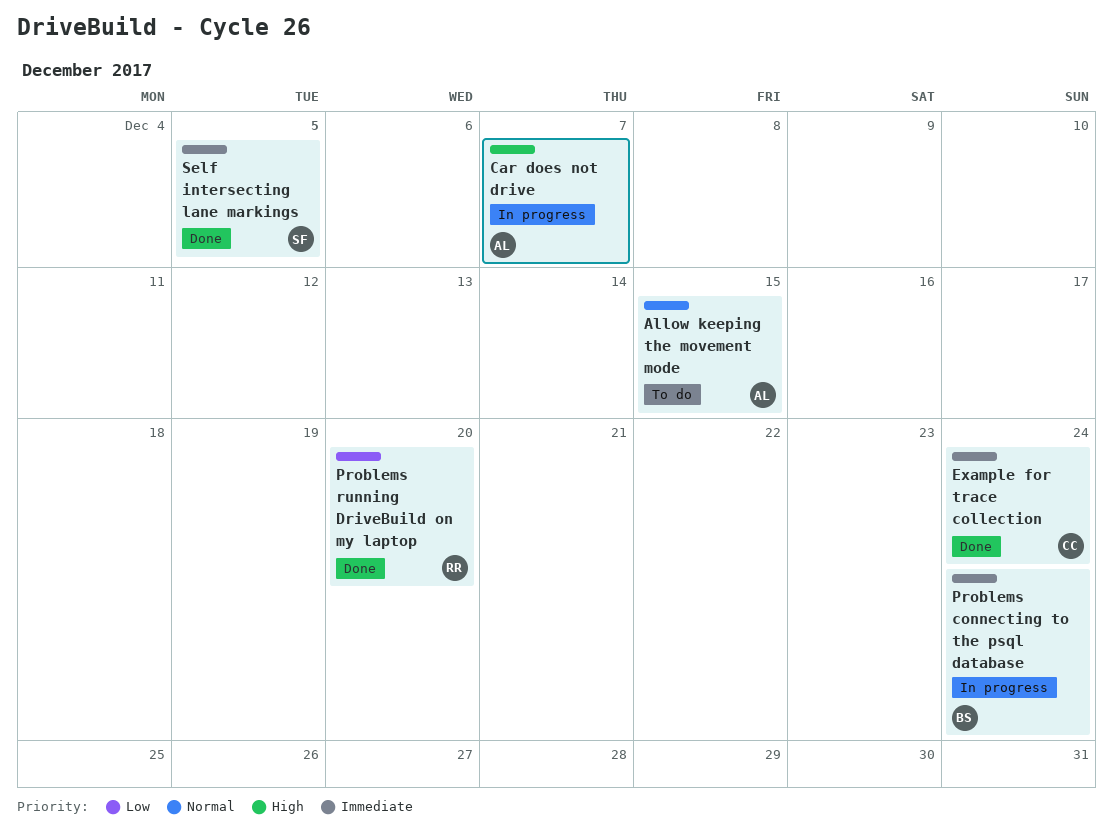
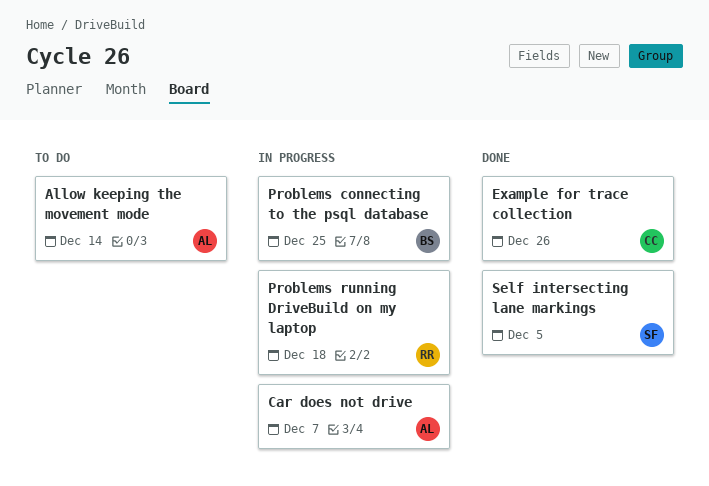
Allow keeping the movement mode, due: Dec 15 -> Dec 14
Example for trace collection, due: Dec 24 -> Dec 26
Problems connecting to the psql database, due: Dec 24 -> Dec 25
Problems running DriveBuild on my laptop, status: Done -> In progress
Problems running DriveBuild on my laptop, due: Dec 20 -> Dec 18

